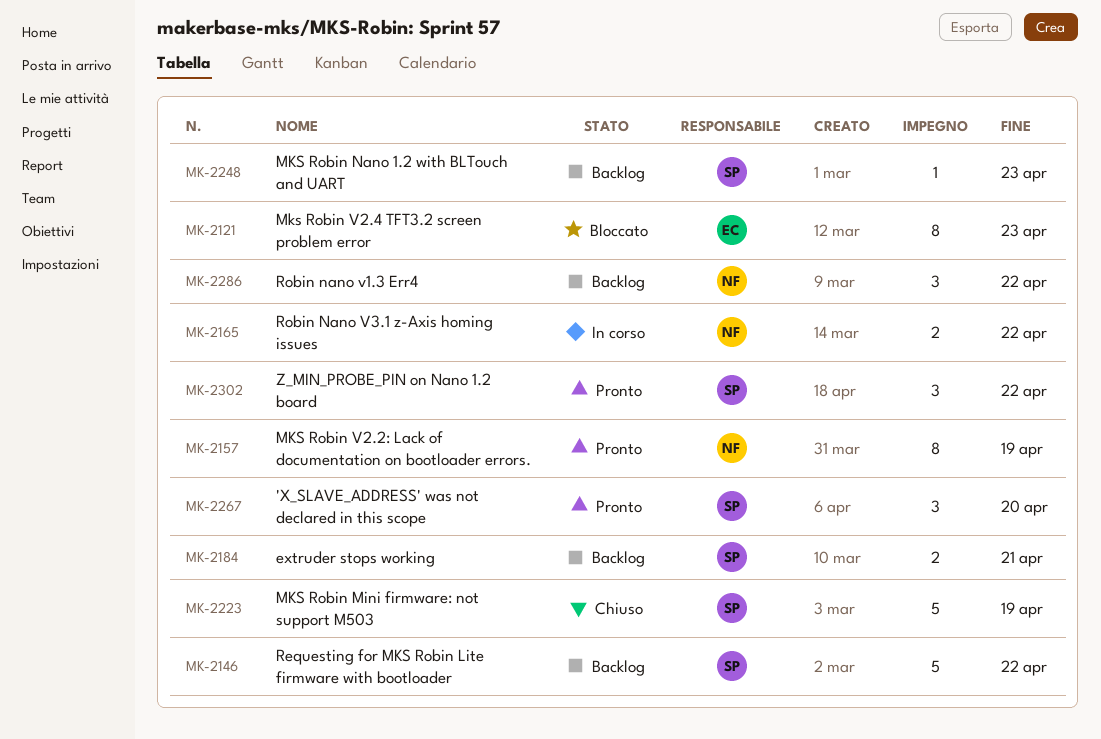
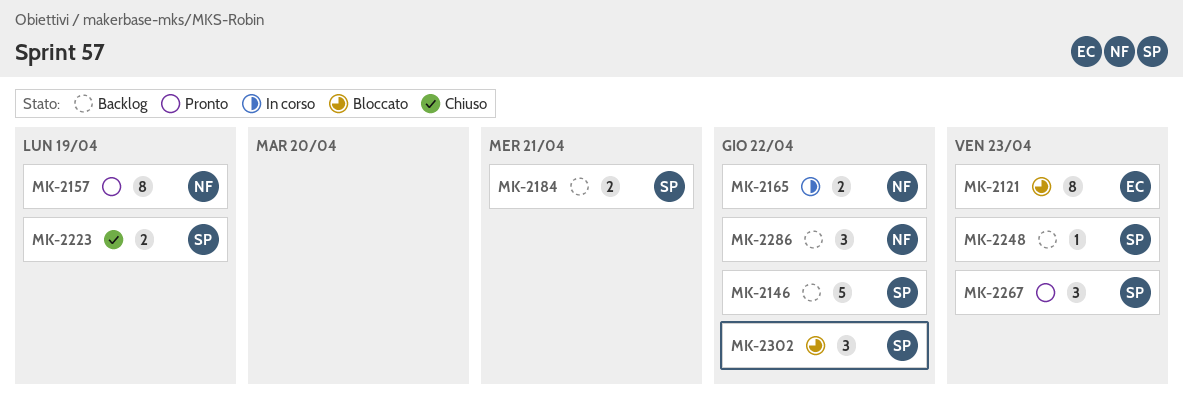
MK-2223, estimate: 5 -> 2
MK-2267, due: Apr 20 -> Apr 23
MK-2302, status: Pronto -> Bloccato

